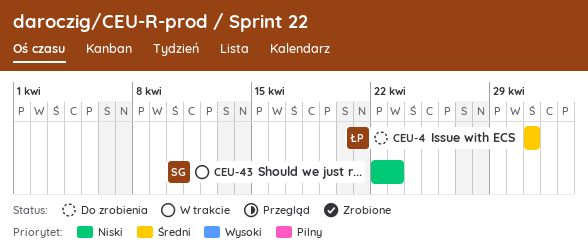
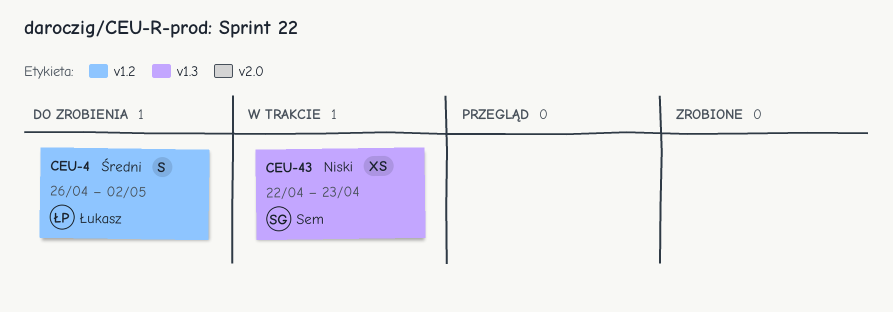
CEU-4, start: May 1 -> Apr 26
CEU-4, due: May 1 -> May 2

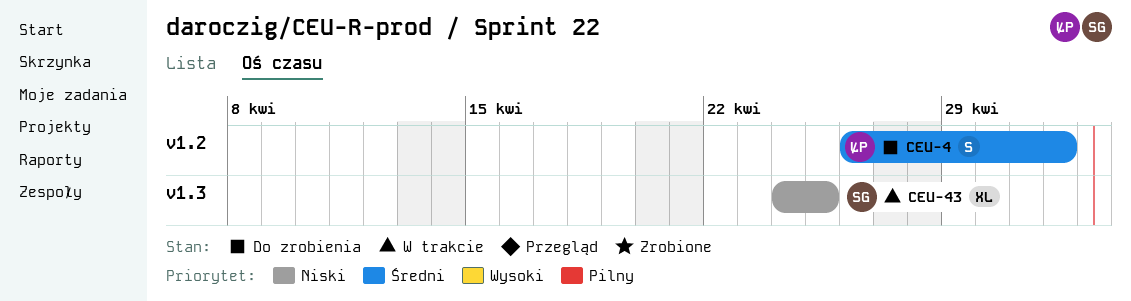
CEU-43, estimate: XS -> XL
CEU-43, start: Apr 22 -> Apr 24
CEU-43, due: Apr 23 -> Apr 25

